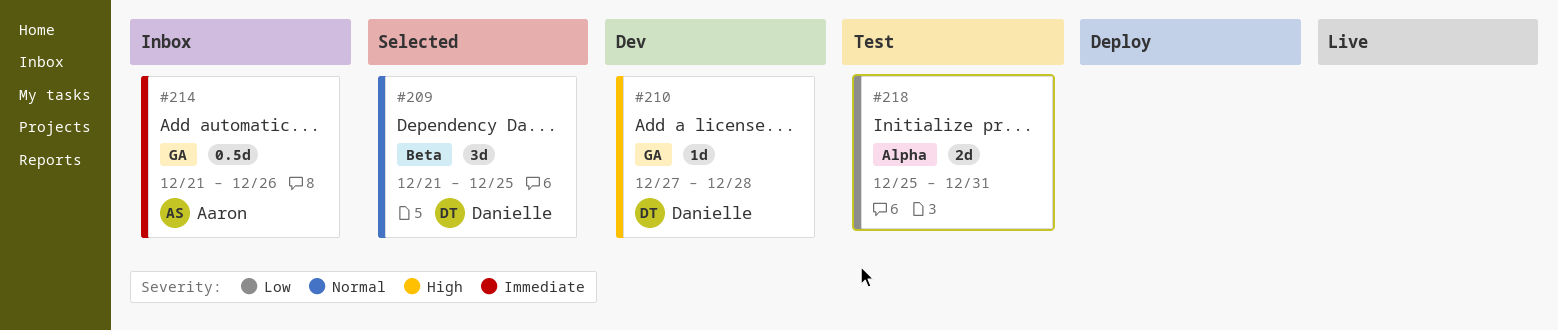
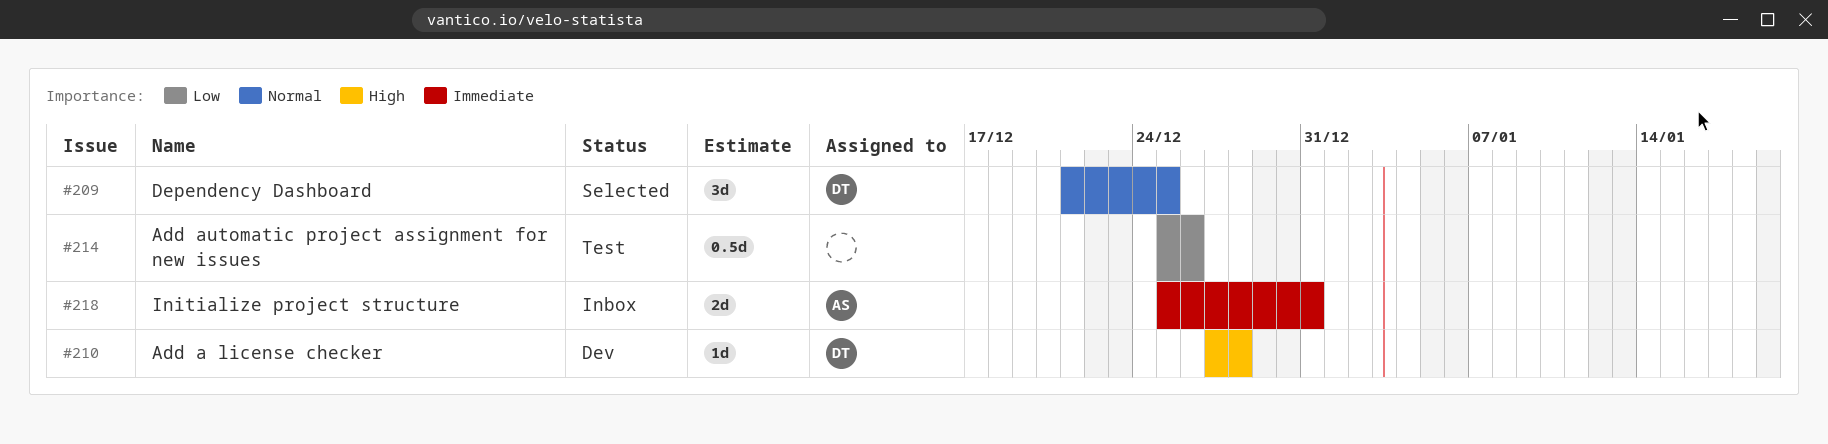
#214, status: Inbox -> Test
#214, owner: Aaron -> none
#214, priority: Immediate -> Low
#214, start: Dec 21 -> Dec 25
#218, status: Test -> Inbox
#218, owner: none -> Aaron
#218, priority: Low -> Immediate

